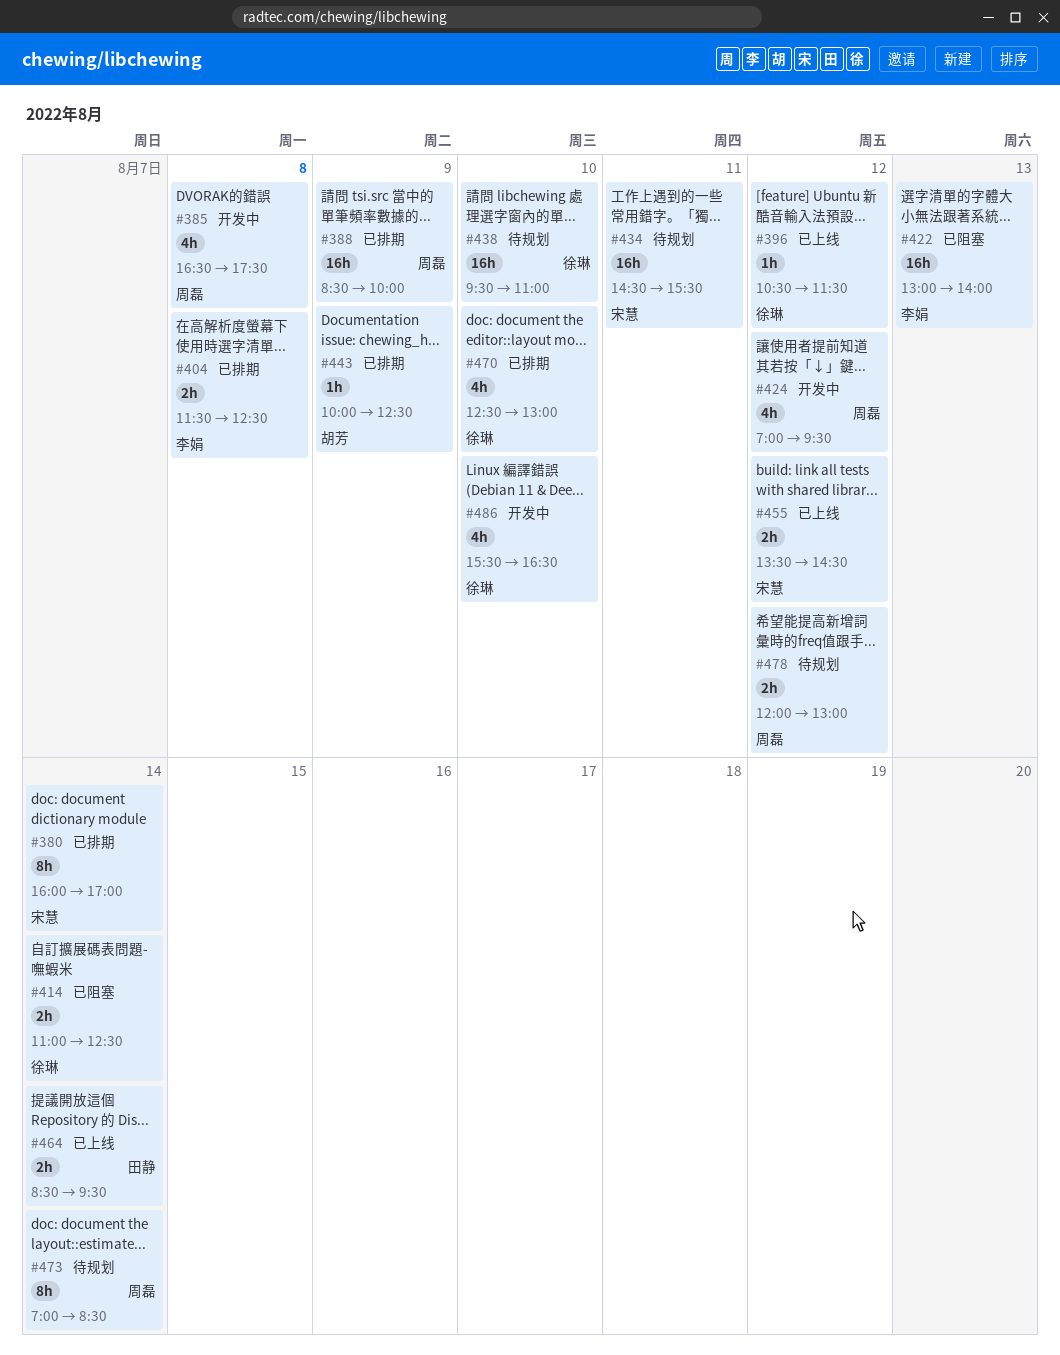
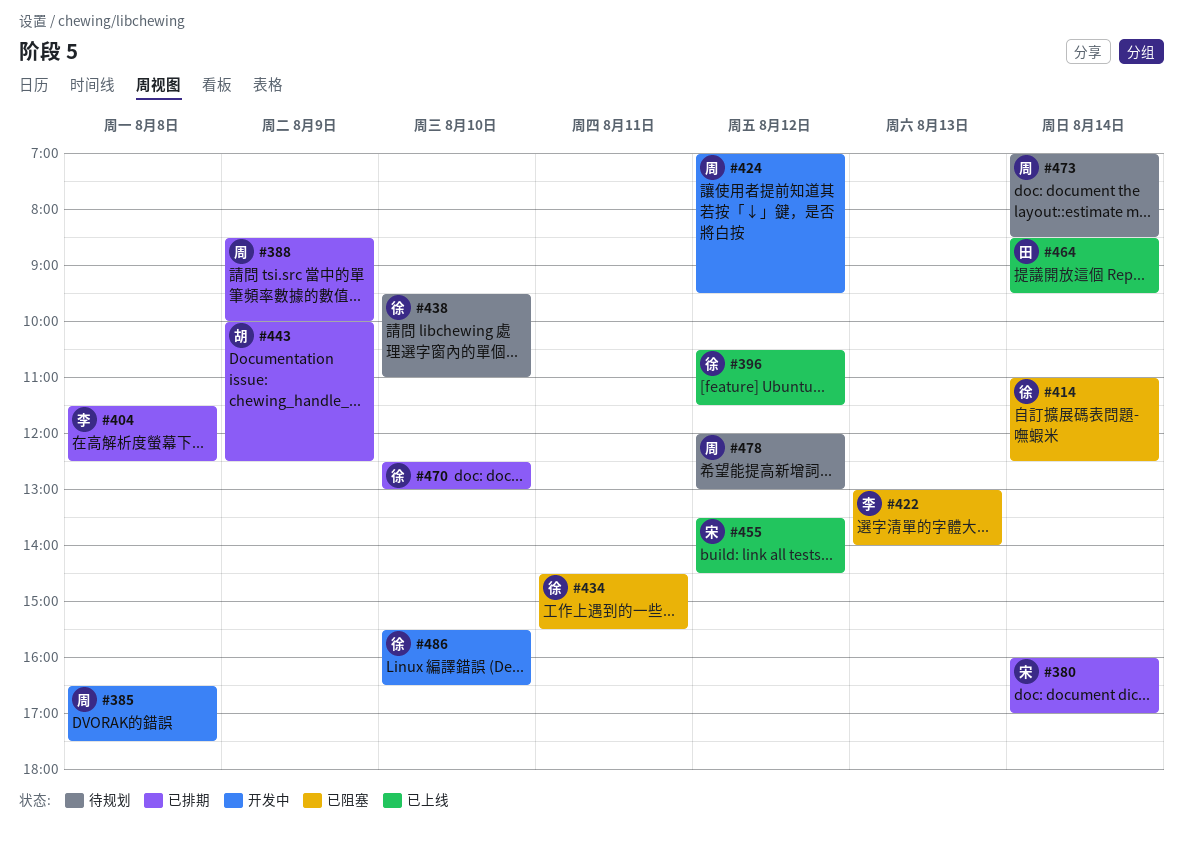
#434, status: 待规划 -> 已阻塞
#434, owner: 宋慧 -> 徐琳

